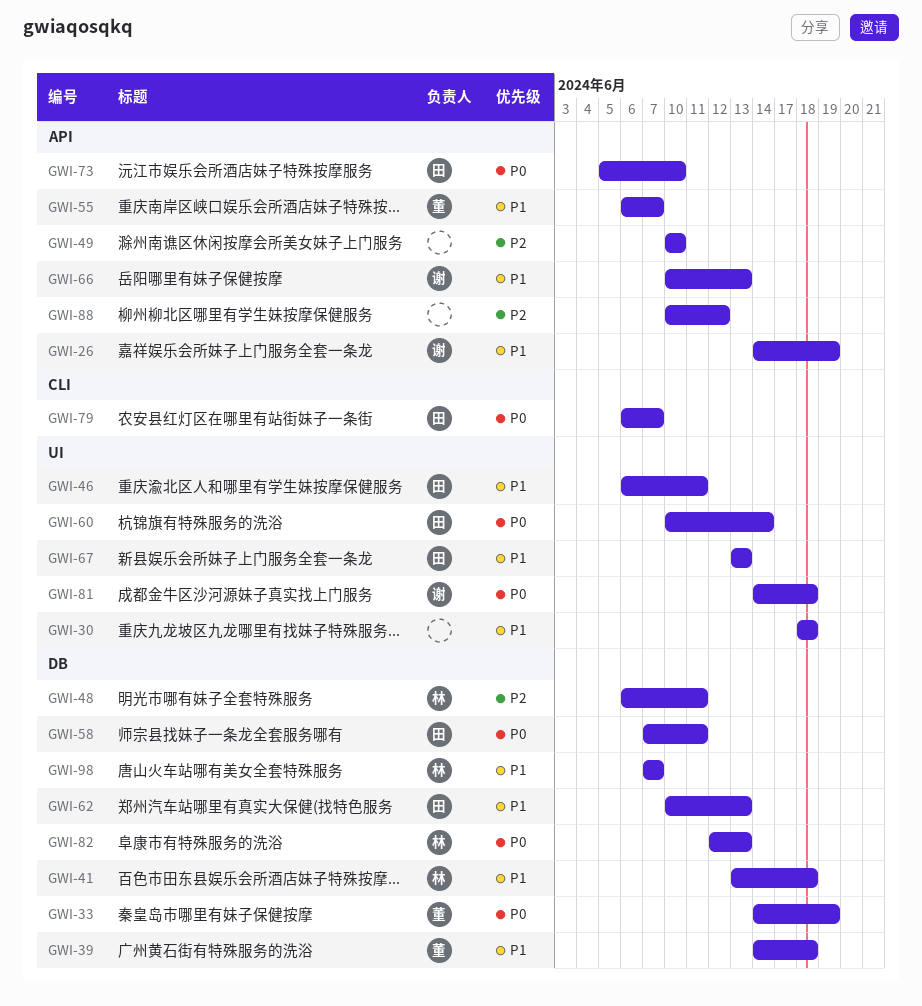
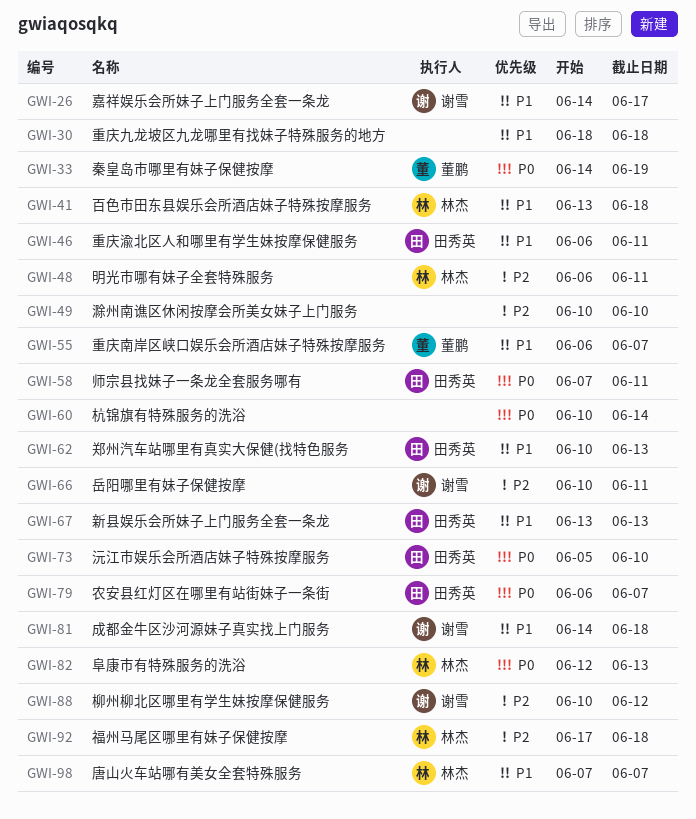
GWI-26, due: Jun 19 -> Jun 17
GWI-39: present -> none
GWI-60, owner: 田秀英 -> none
GWI-66, priority: P1 -> P2
GWI-66, due: Jun 13 -> Jun 11
GWI-81, priority: P0 -> P1
GWI-88, owner: none -> 谢雪
GWI-92: none -> present

